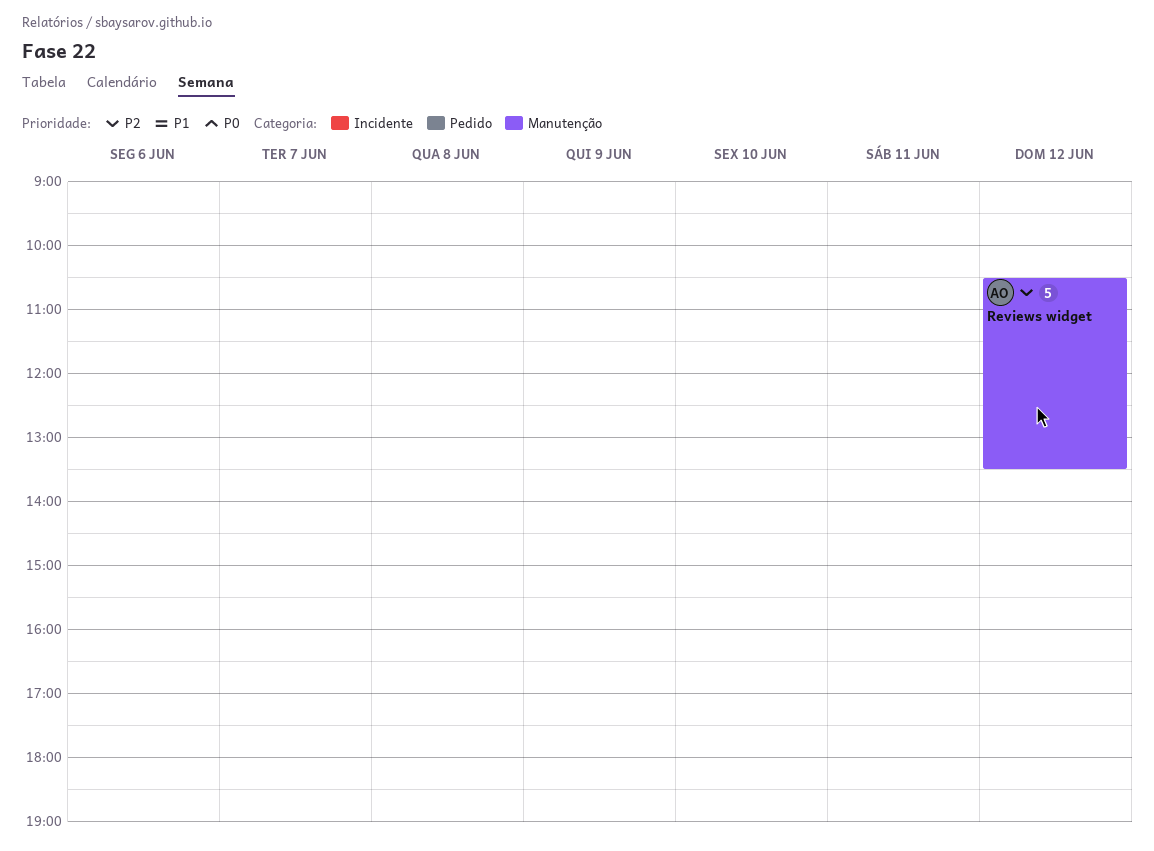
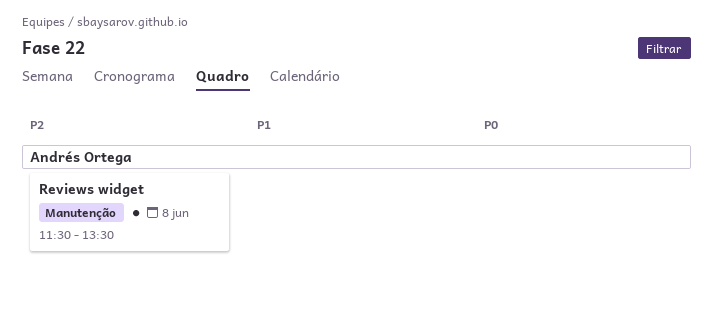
Reviews widget, estimate: 5 -> 1
Reviews widget, day: Jun 12 -> Jun 8
Reviews widget, begins: 10:30 -> 11:30

